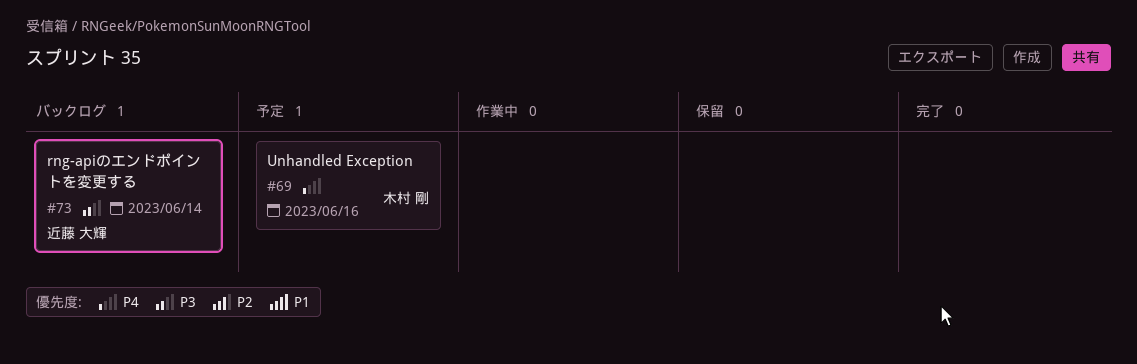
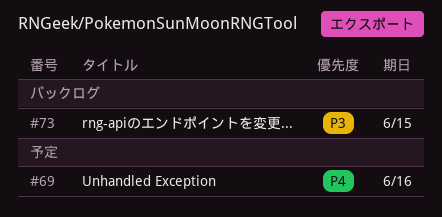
#73, due: Jun 14 -> Jun 15

